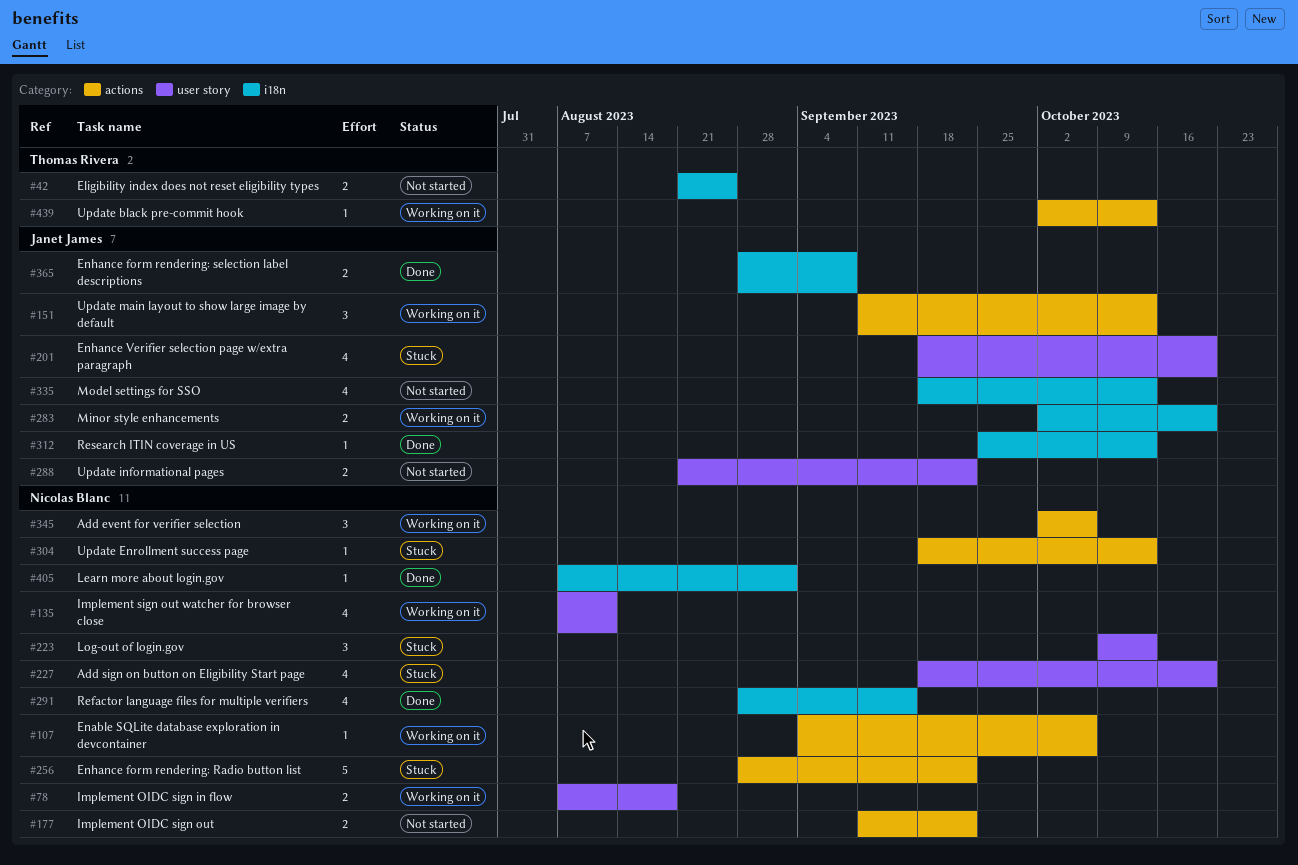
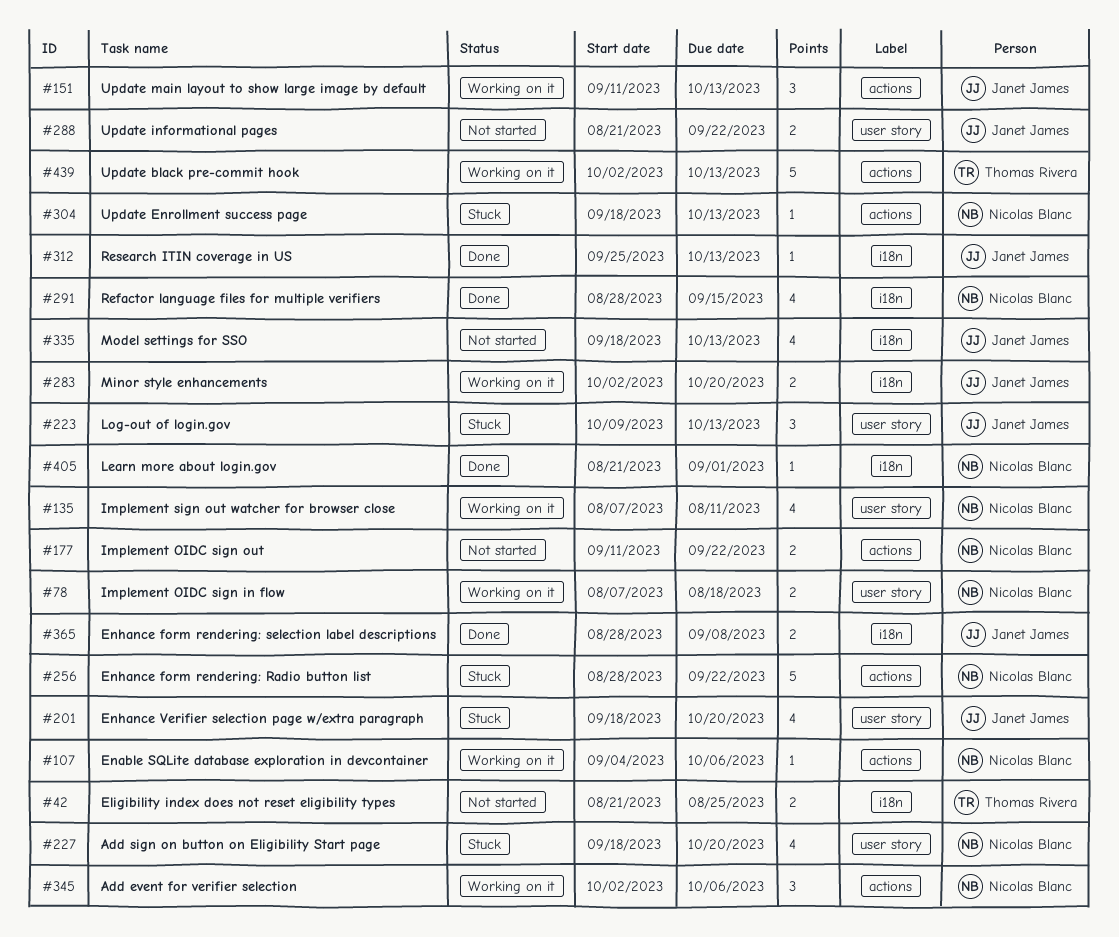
#223, owner: Nicolas Blanc -> Janet James
#405, start: Aug 7 -> Aug 21
#439, estimate: 1 -> 5

